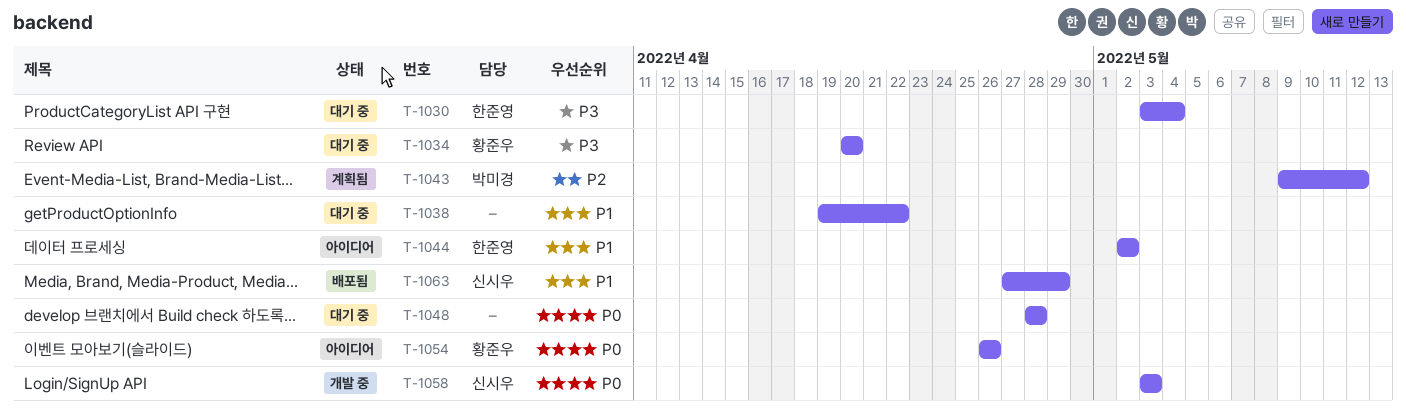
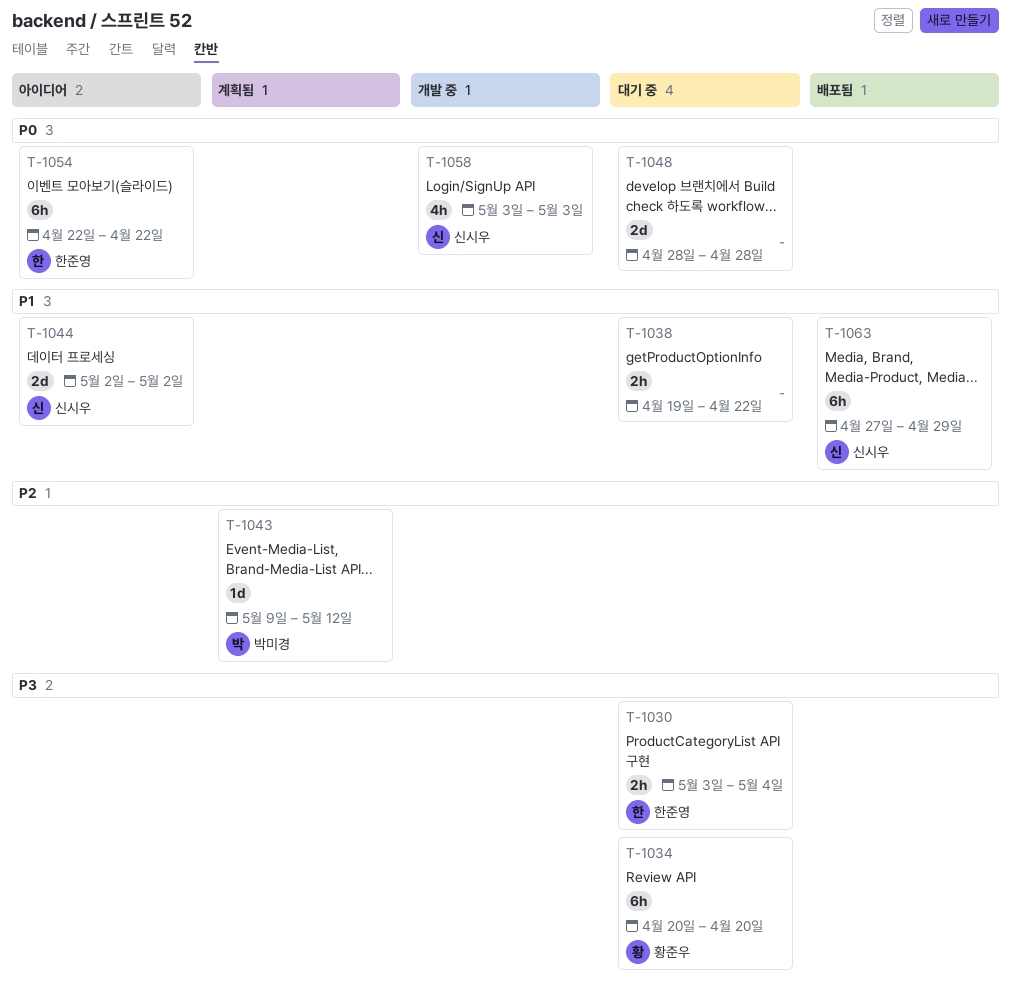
T-1044, owner: 한준영 -> 신시우
T-1054, owner: 황준우 -> 한준영
T-1054, start: Apr 26 -> Apr 22
T-1054, due: Apr 26 -> Apr 22

